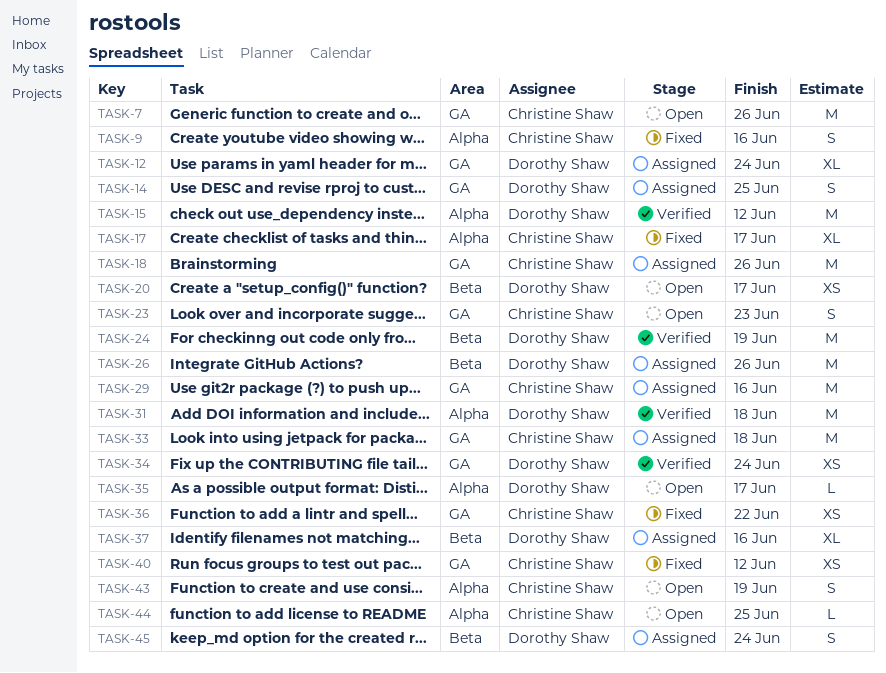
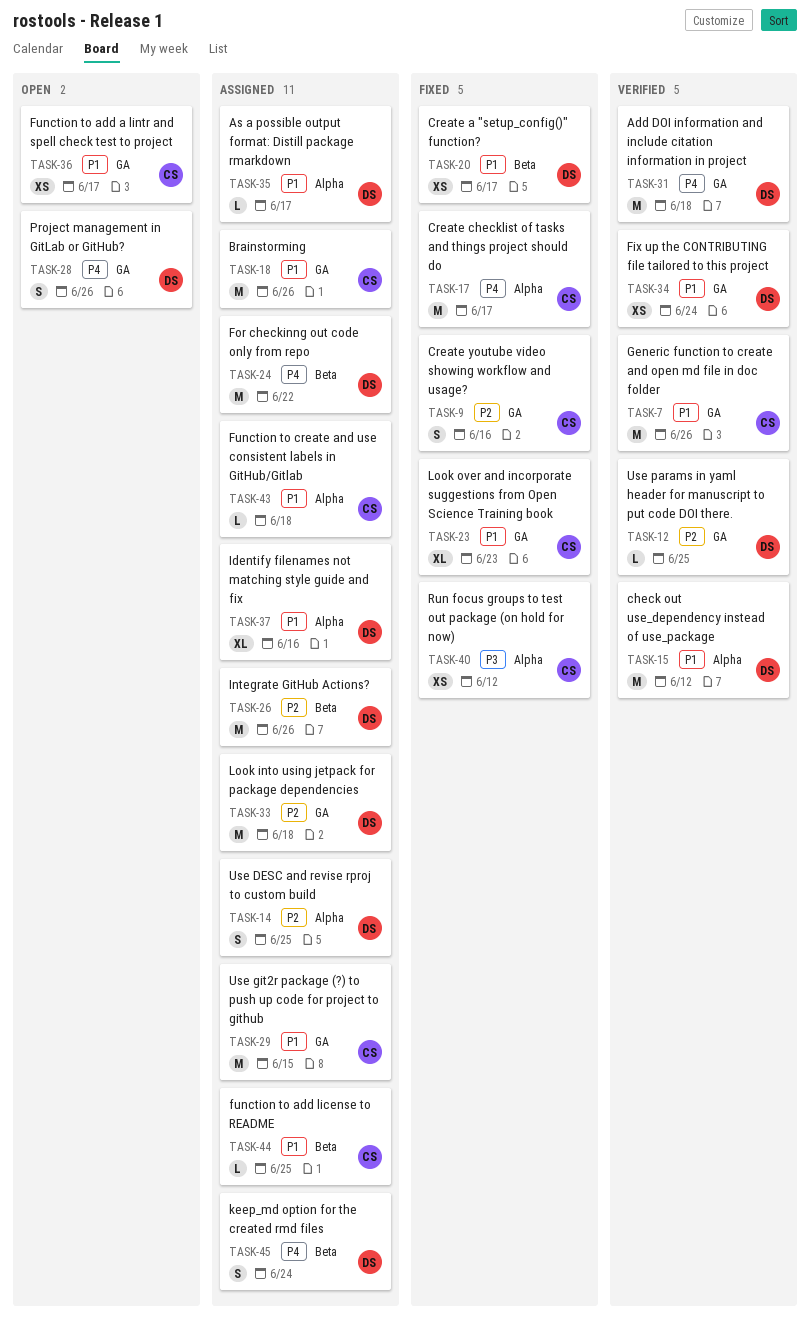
TASK-7, status: Open -> Verified
TASK-9, label: Alpha -> GA
TASK-12, status: Assigned -> Verified
TASK-12, estimate: XL -> L
TASK-12, due: Jun 24 -> Jun 25
TASK-14, label: GA -> Alpha
TASK-17, estimate: XL -> M
TASK-20, status: Open -> Fixed
TASK-23, status: Open -> Fixed
TASK-23, estimate: S -> XL
TASK-24, status: Verified -> Assigned
TASK-24, due: Jun 19 -> Jun 22
TASK-28: none -> present
TASK-29, due: Jun 16 -> Jun 15
TASK-31, label: Alpha -> GA
TASK-33, owner: Christine Shaw -> Dorothy Shaw
TASK-35, status: Open -> Assigned
TASK-36, status: Fixed -> Open
TASK-36, due: Jun 22 -> Jun 17
TASK-37, label: Beta -> Alpha
TASK-40, label: GA -> Alpha
TASK-43, status: Open -> Assigned
TASK-43, estimate: S -> L
TASK-43, due: Jun 19 -> Jun 18
TASK-44, status: Open -> Assigned
TASK-44, label: Alpha -> Beta

